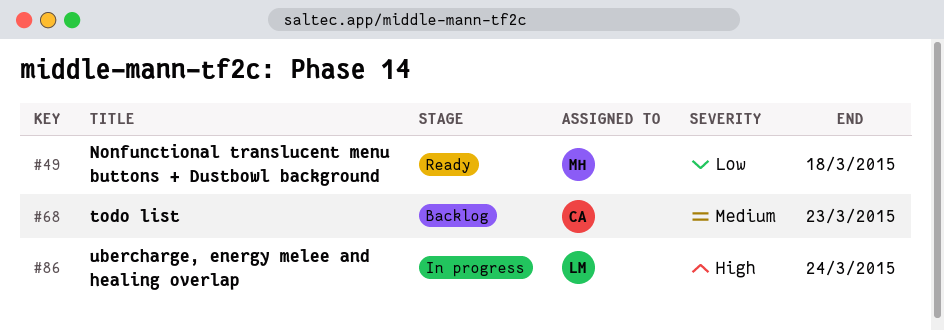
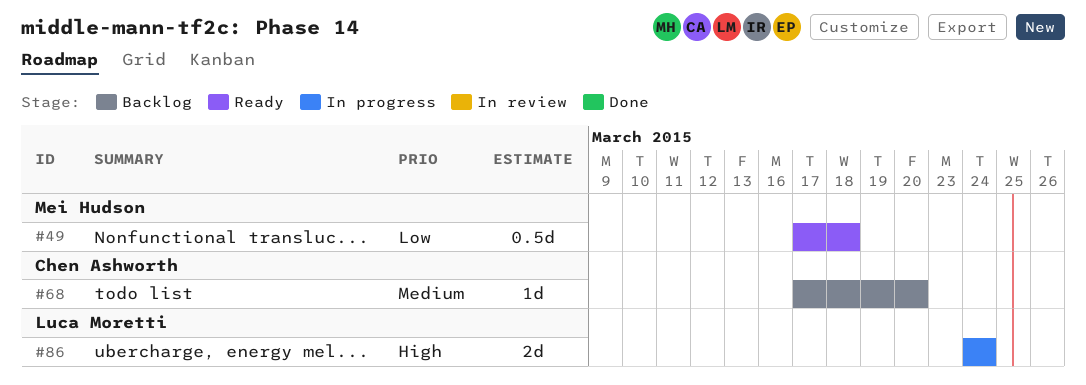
#68, due: Mar 23 -> Mar 20

